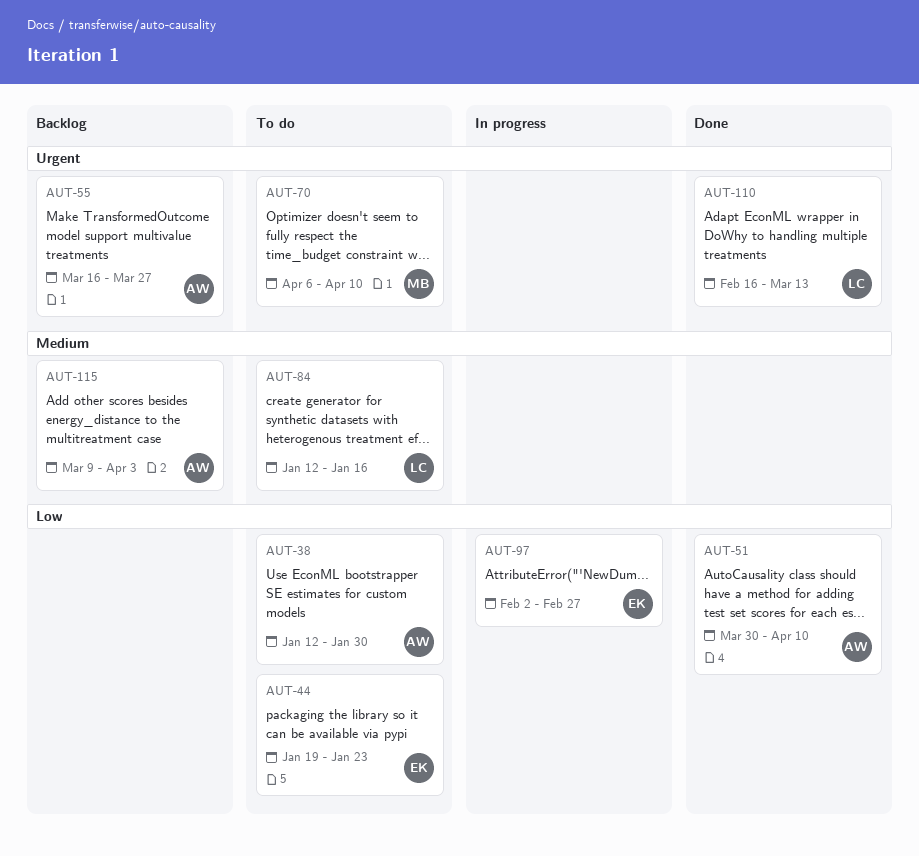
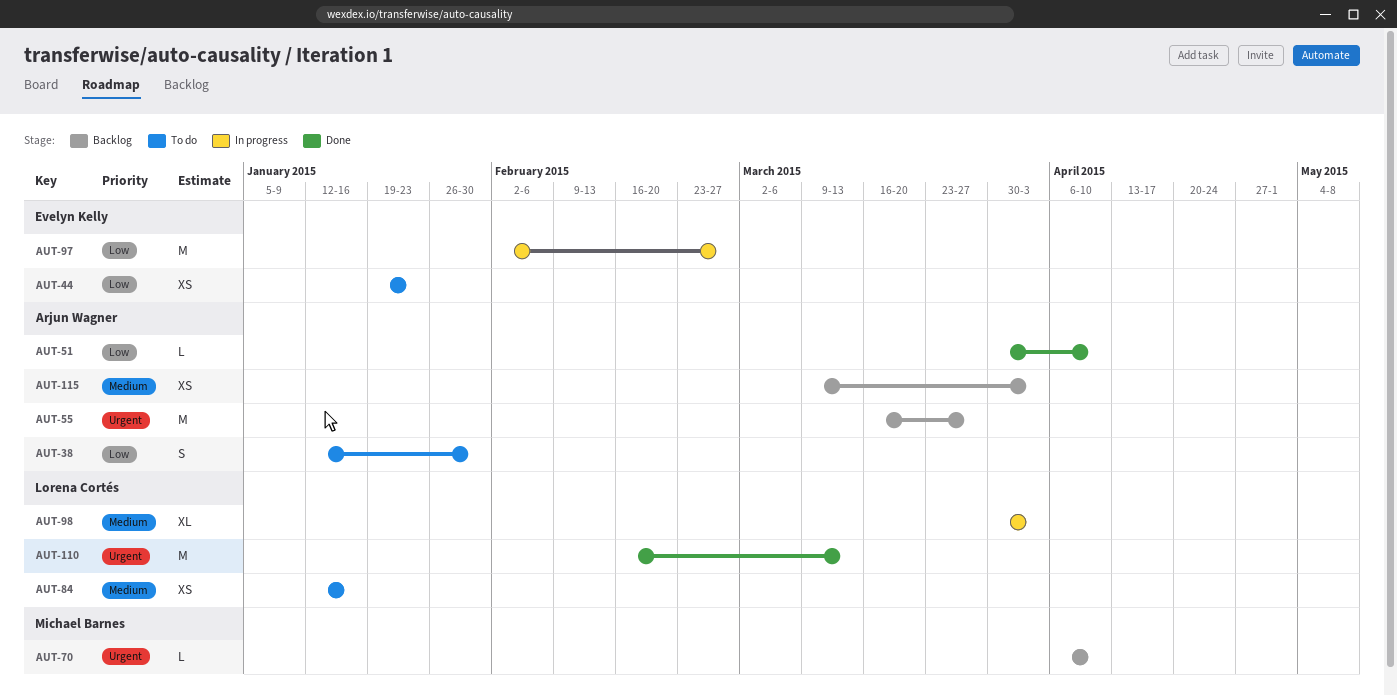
AUT-70, status: To do -> Backlog
AUT-98: none -> present

